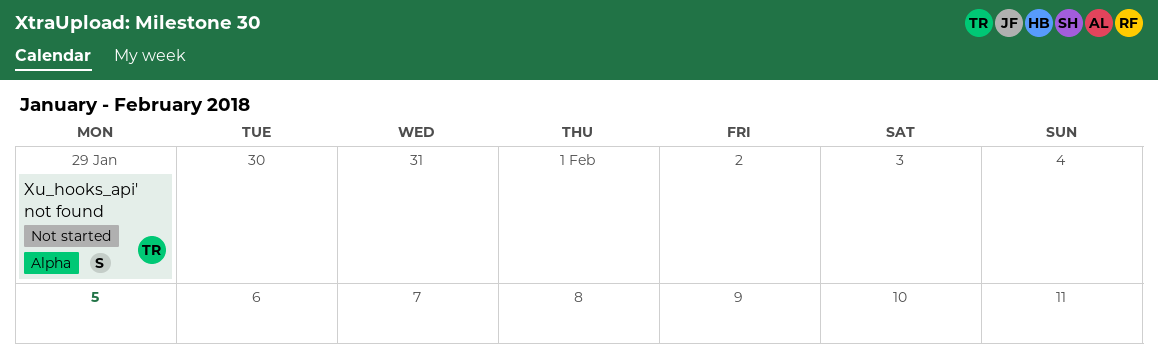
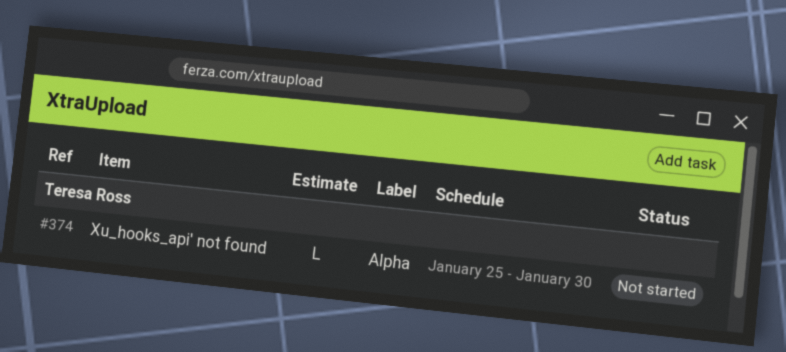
Xu_hooks_api' not found, estimate: S -> L
Xu_hooks_api' not found, due: Jan 29 -> Jan 30

